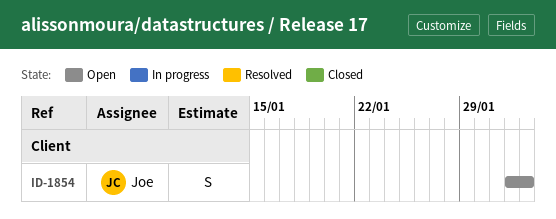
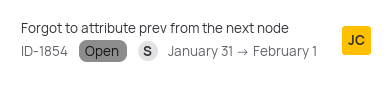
ID-1854, start: Feb 1 -> Jan 31
ID-1854, due: Feb 2 -> Feb 1

